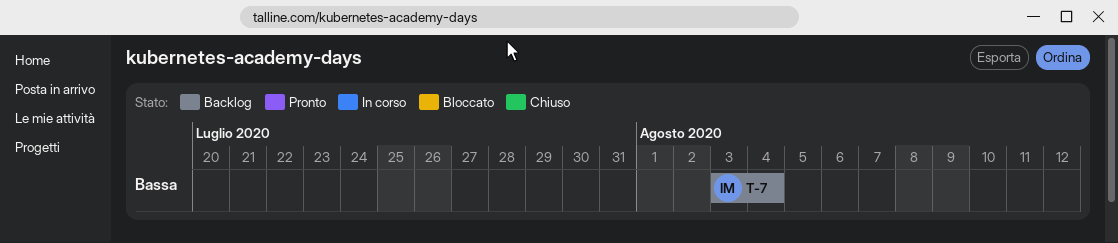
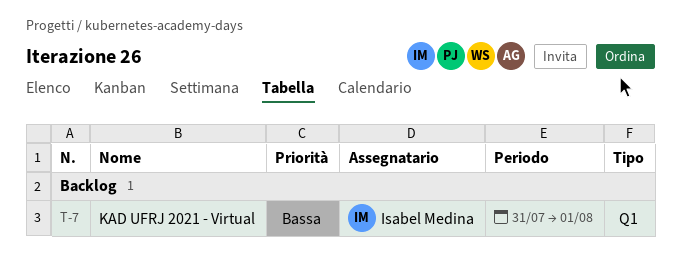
T-7, start: Aug 3 -> Jul 31
T-7, due: Aug 4 -> Aug 1

